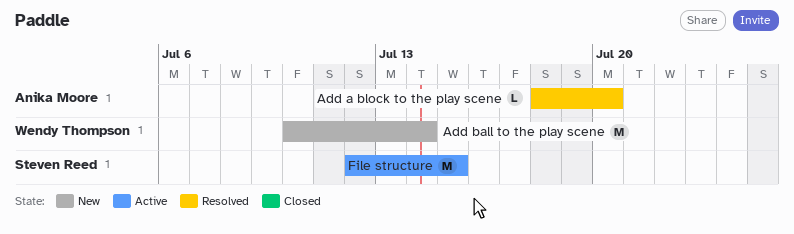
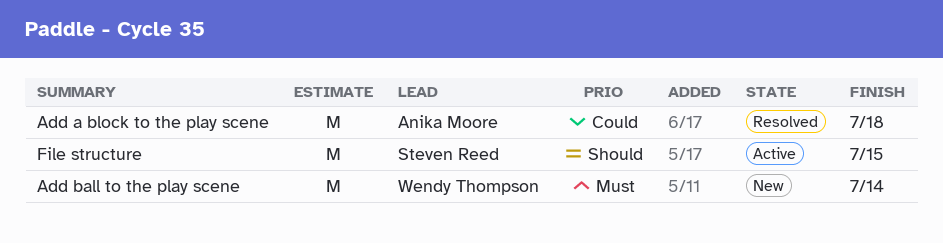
Add a block to the play scene, estimate: L -> M
Add a block to the play scene, due: Jul 20 -> Jul 18

